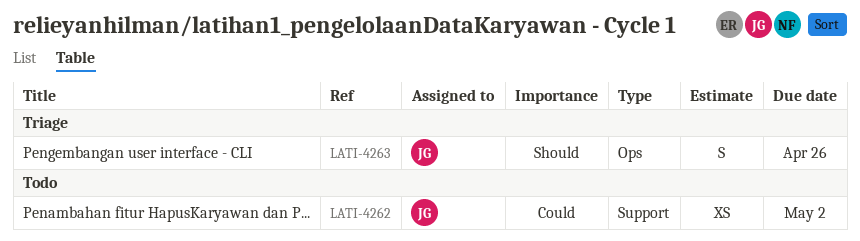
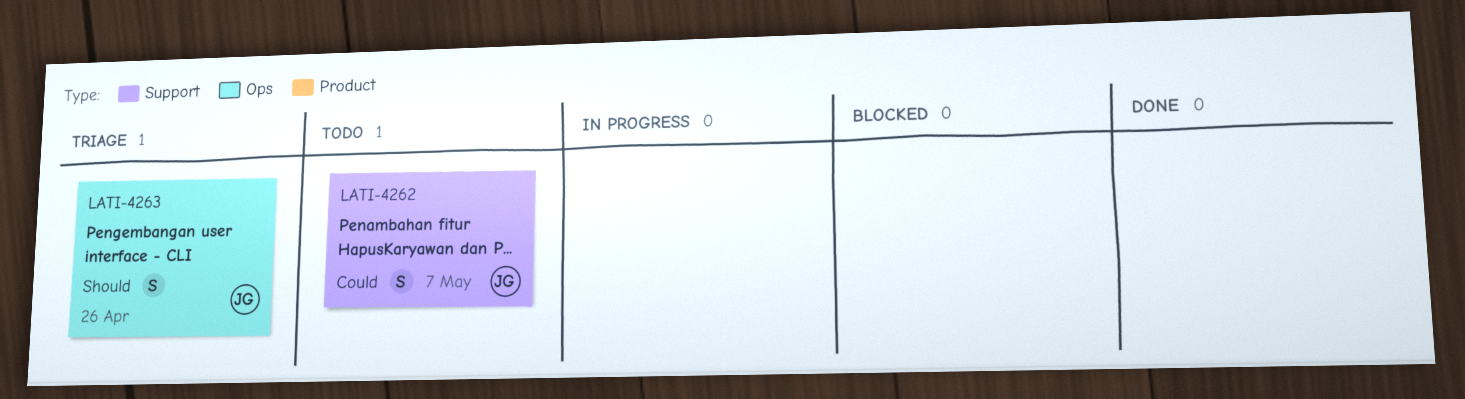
LATI-4262, estimate: XS -> S
LATI-4262, due: May 2 -> May 7

